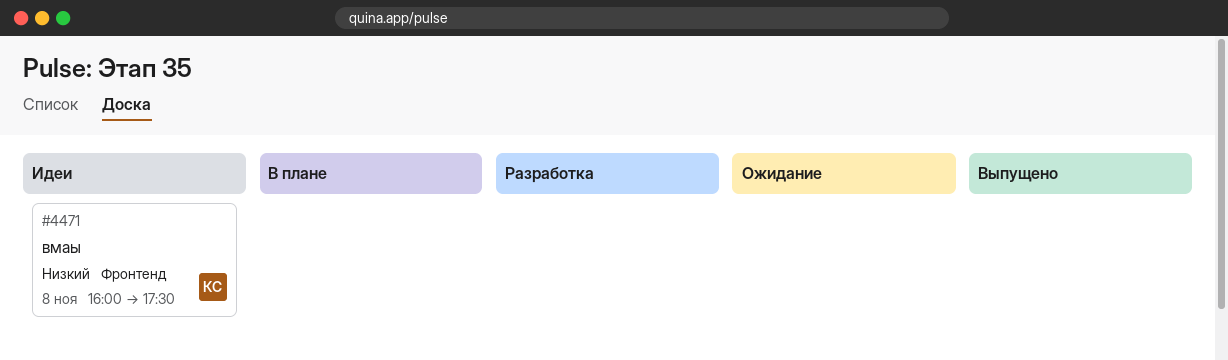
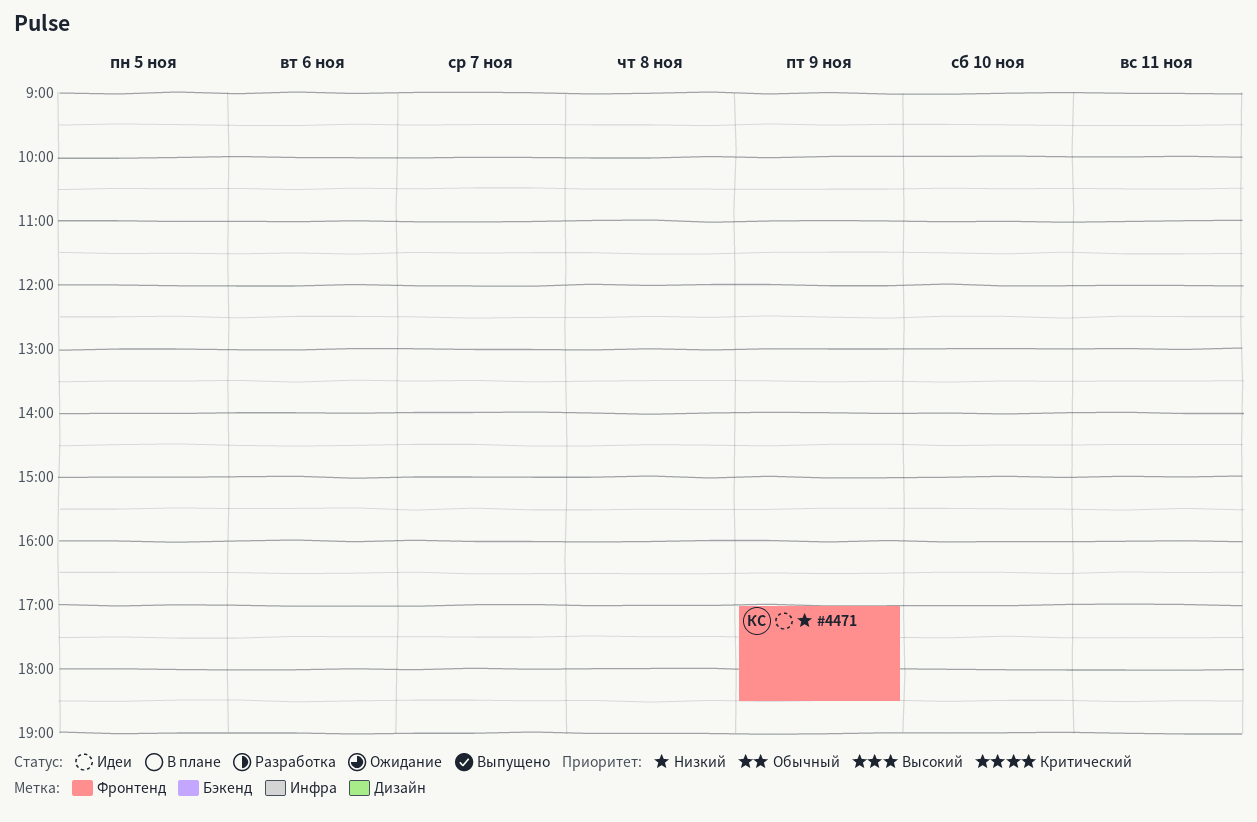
#4471, day: Nov 8 -> Nov 9
#4471, begins: 16:00 -> 17:00
#4471, ends: 17:30 -> 18:30

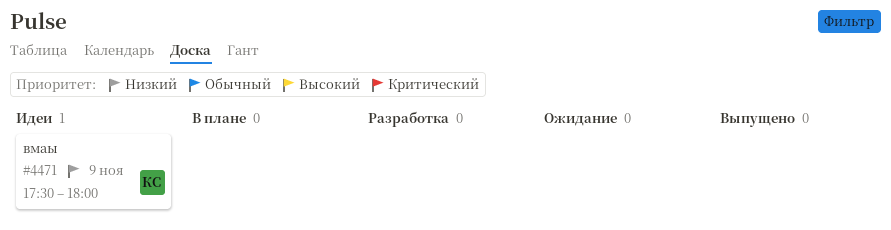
#4471, begins: 17:00 -> 17:30
#4471, ends: 18:30 -> 18:00

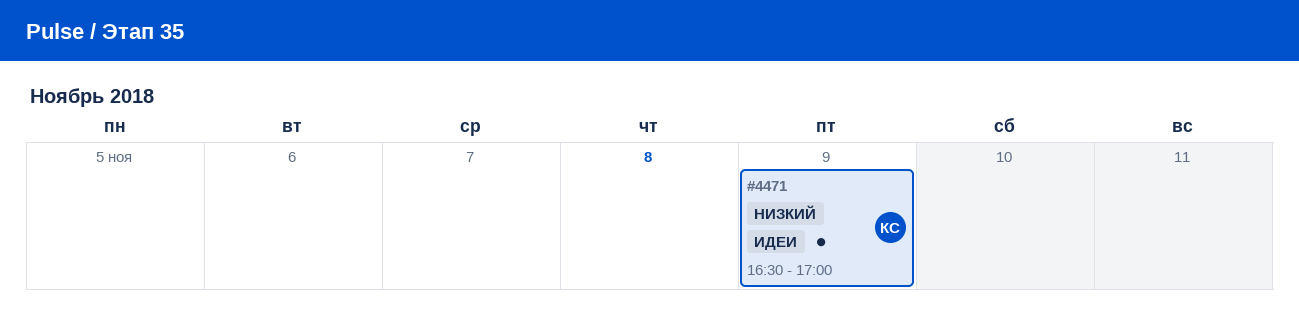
#4471, begins: 17:30 -> 16:30
#4471, ends: 18:00 -> 17:00

